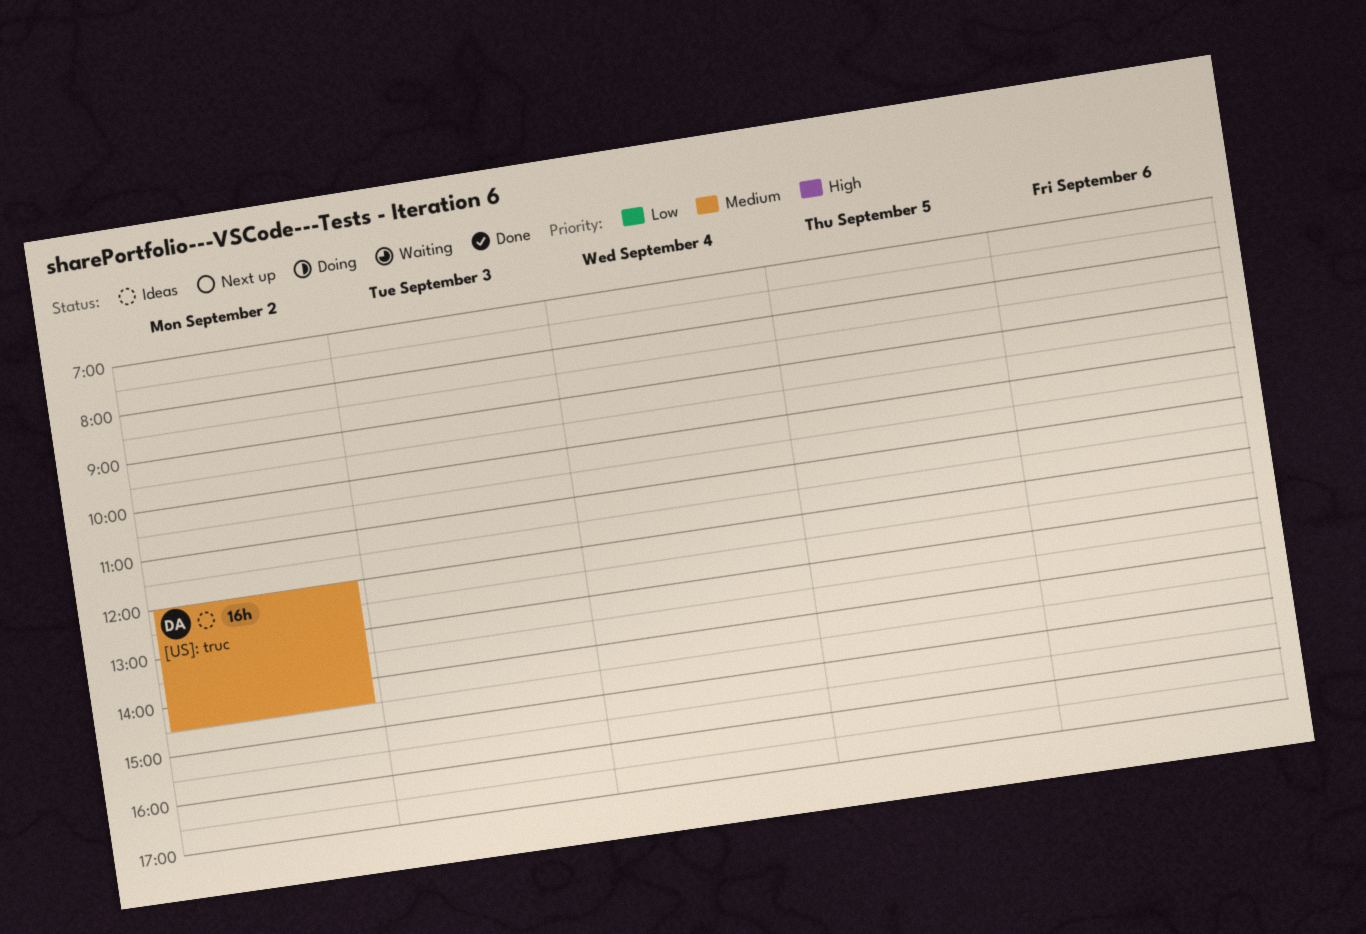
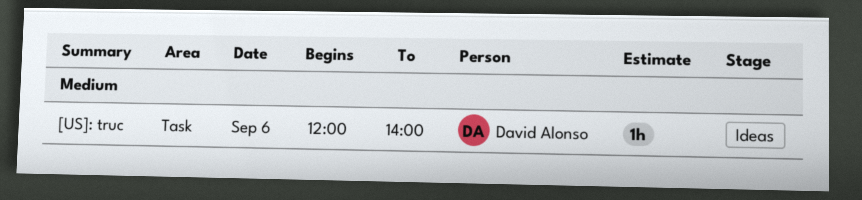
[US]: truc, estimate: 16h -> 1h
[US]: truc, day: Sep 2 -> Sep 6
[US]: truc, ends: 14:30 -> 14:00

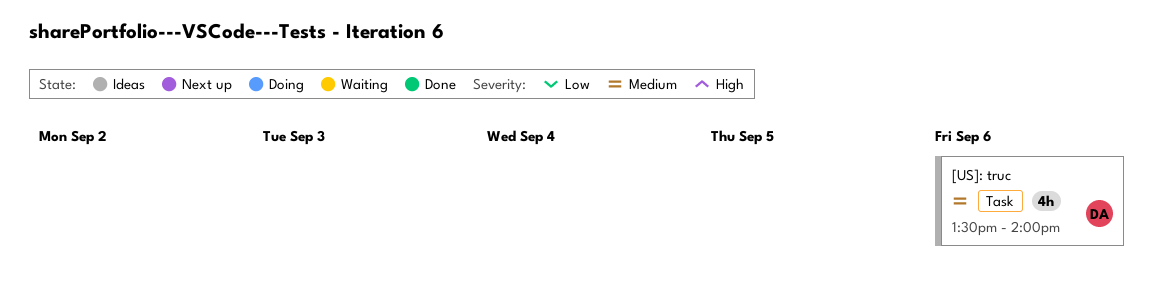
[US]: truc, estimate: 1h -> 4h
[US]: truc, begins: 12:00 -> 13:30

